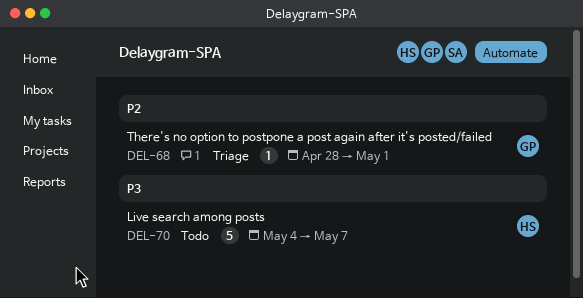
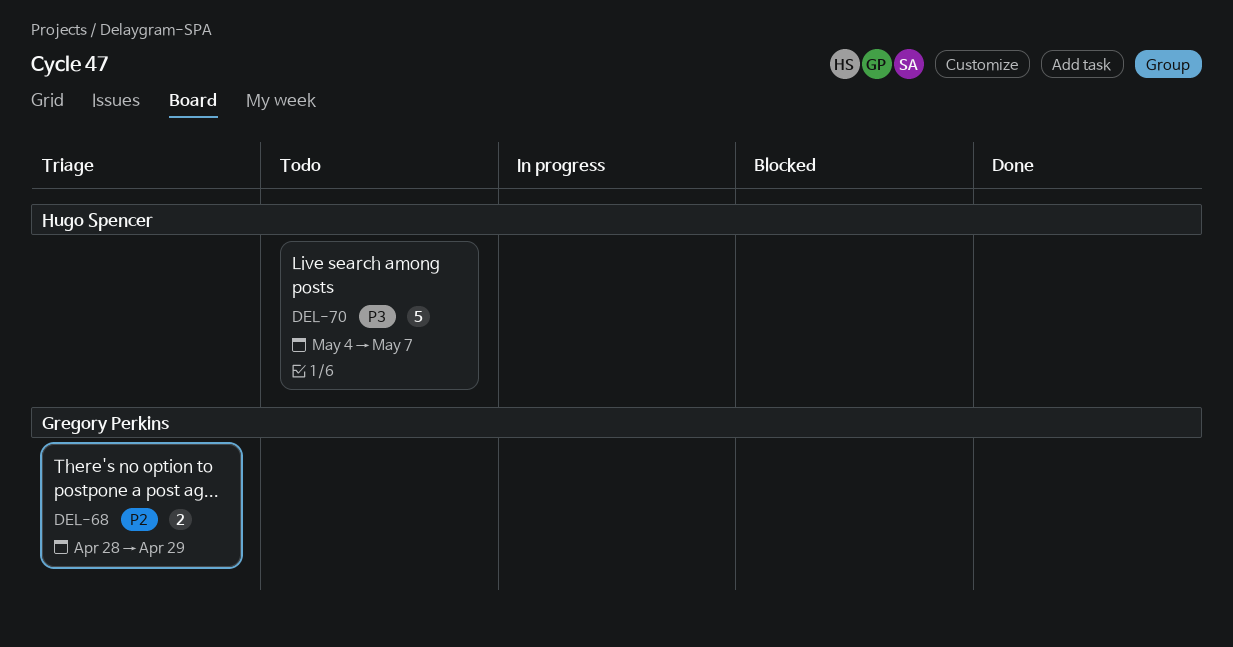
DEL-68, estimate: 1 -> 2
DEL-68, due: May 1 -> Apr 29

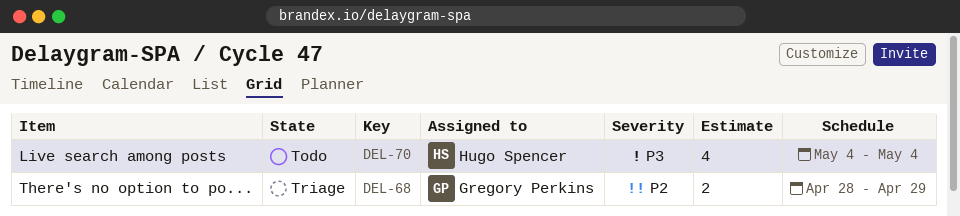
DEL-70, estimate: 5 -> 4
DEL-70, due: May 7 -> May 4

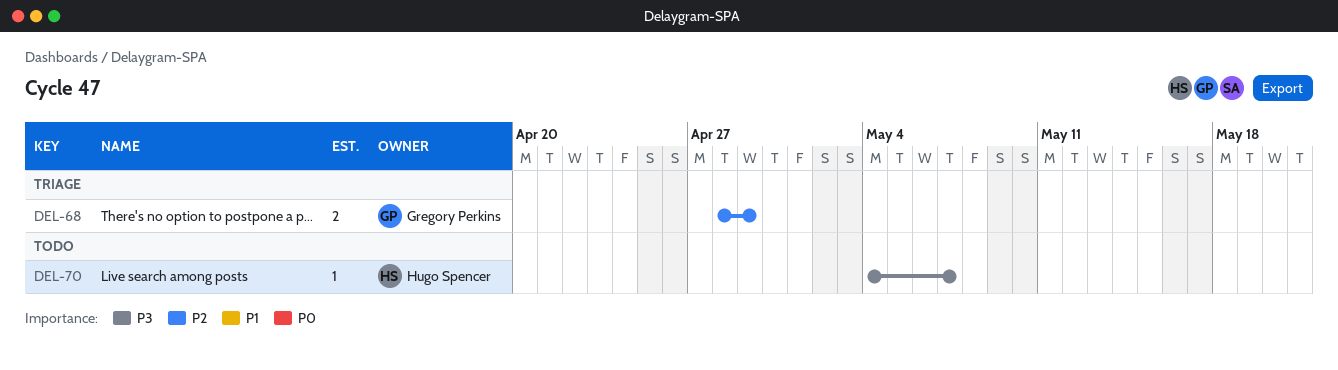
DEL-70, estimate: 4 -> 1
DEL-70, due: May 4 -> May 7

